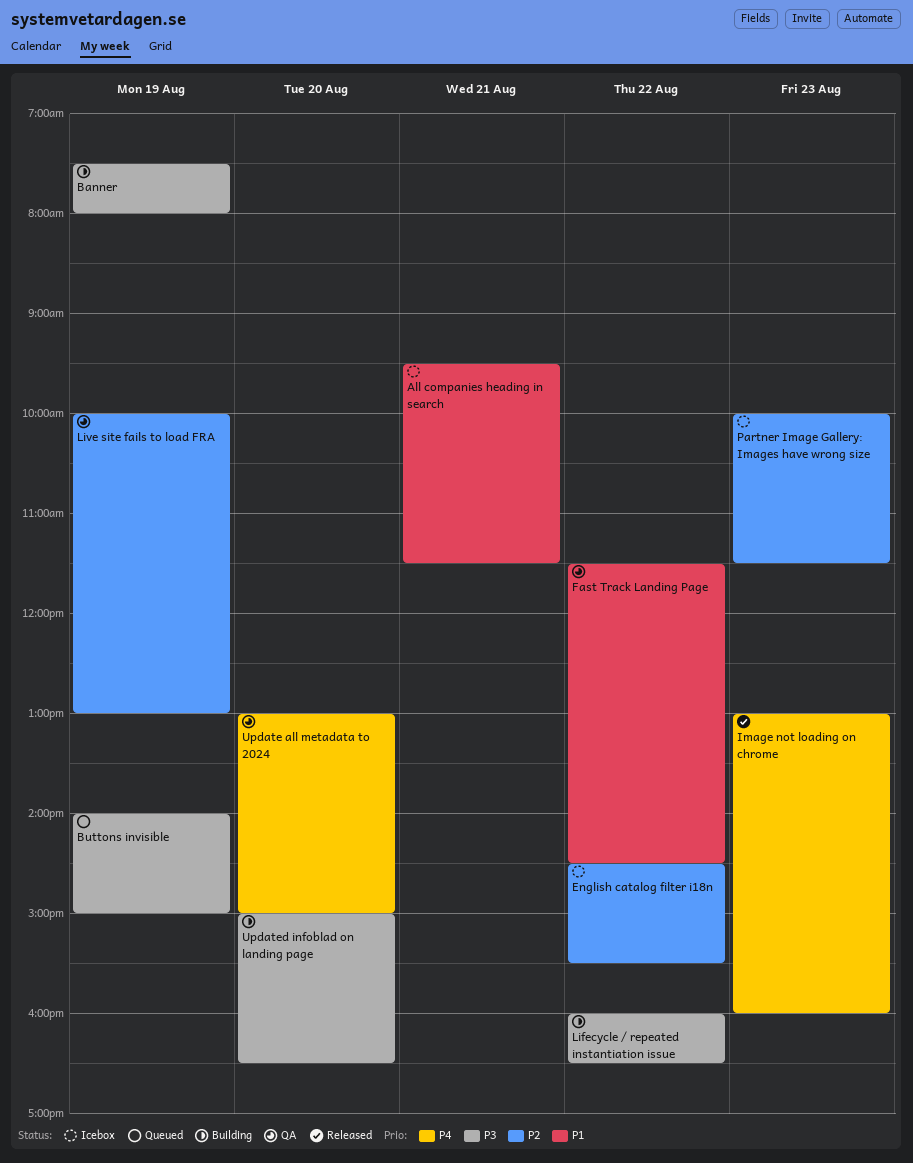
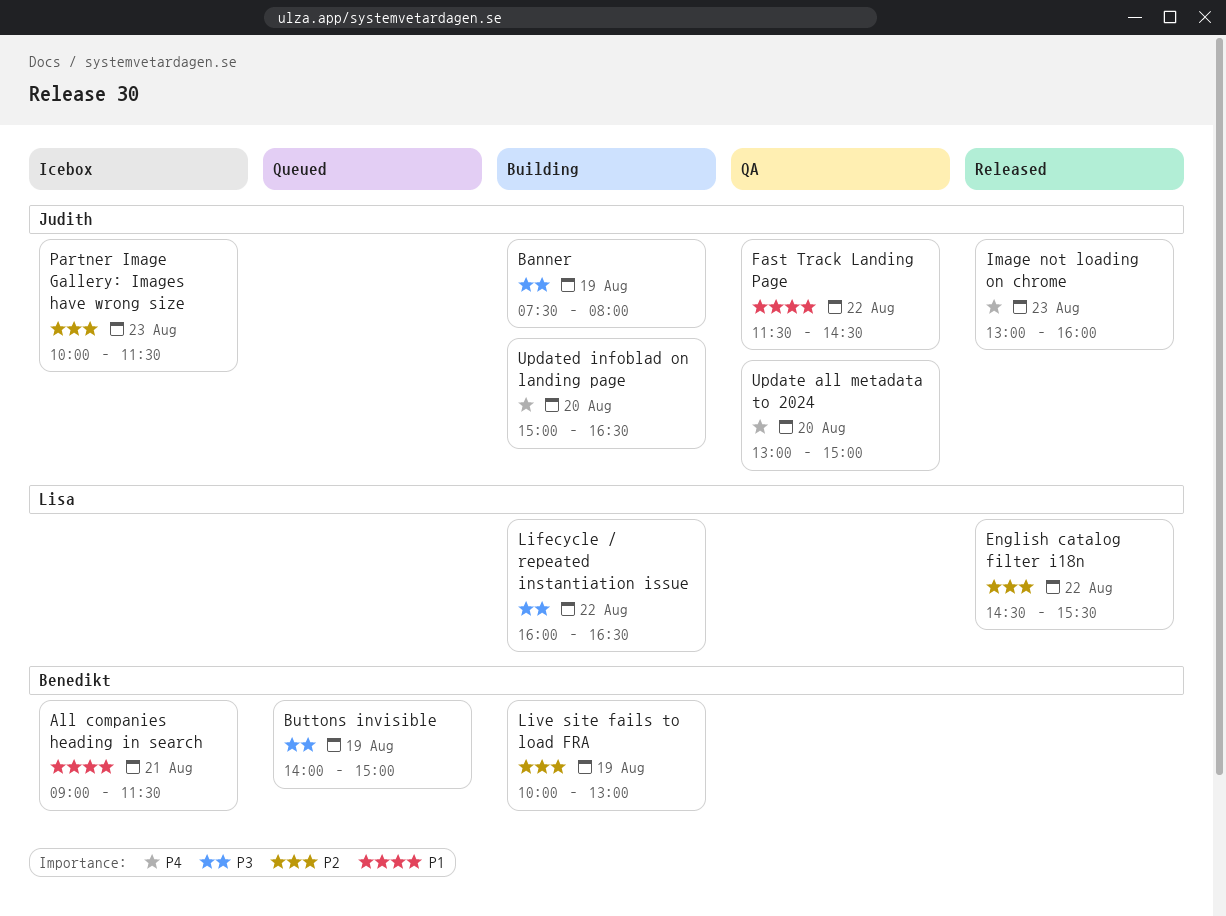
All companies heading in search, begins: 09:30 -> 09:00
English catalog filter i18n, status: Icebox -> Released
Live site fails to load FRA, status: QA -> Building
Updated infoblad on landing page, priority: P3 -> P4

